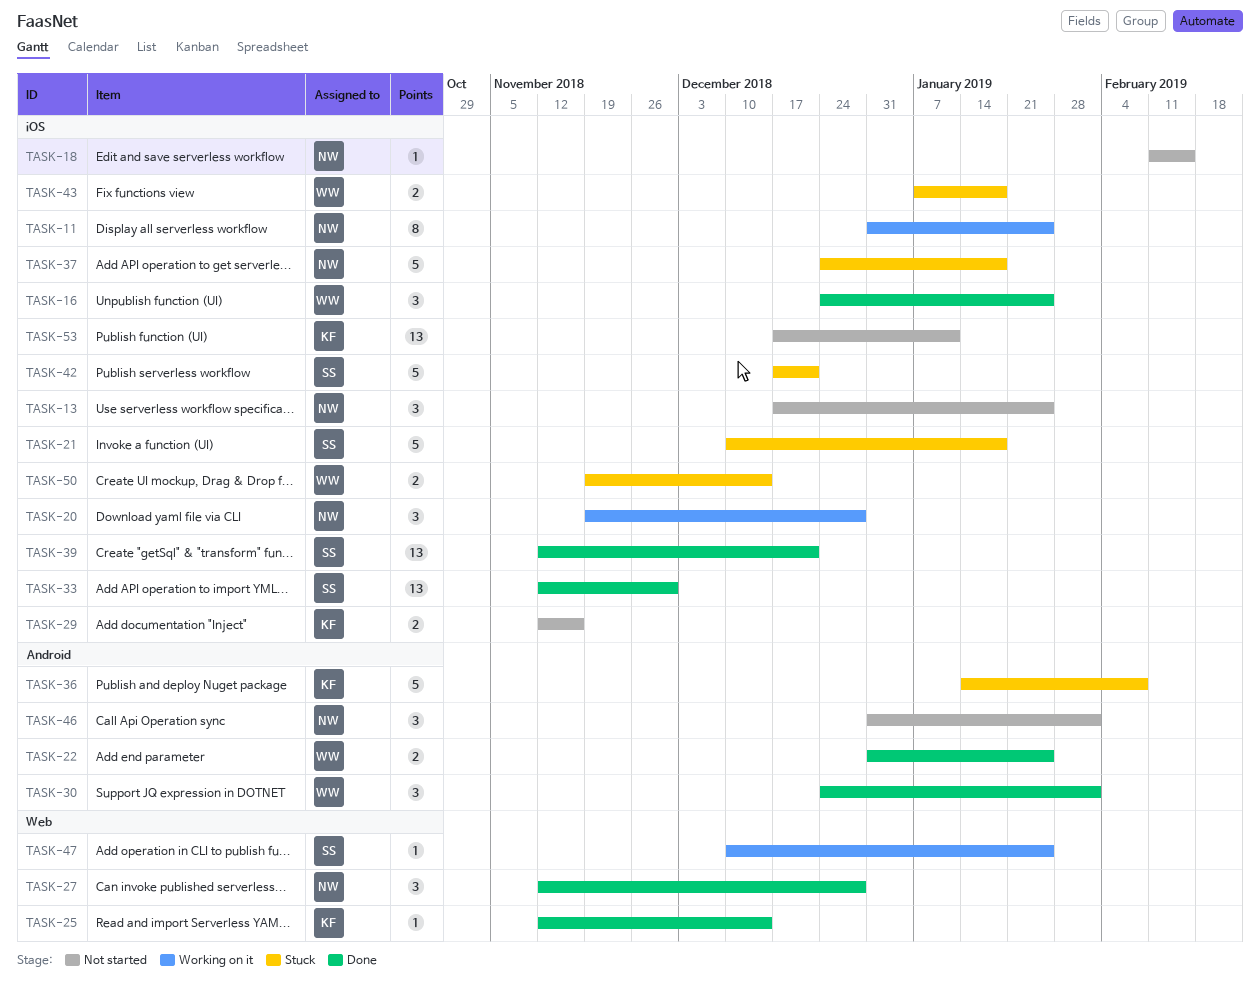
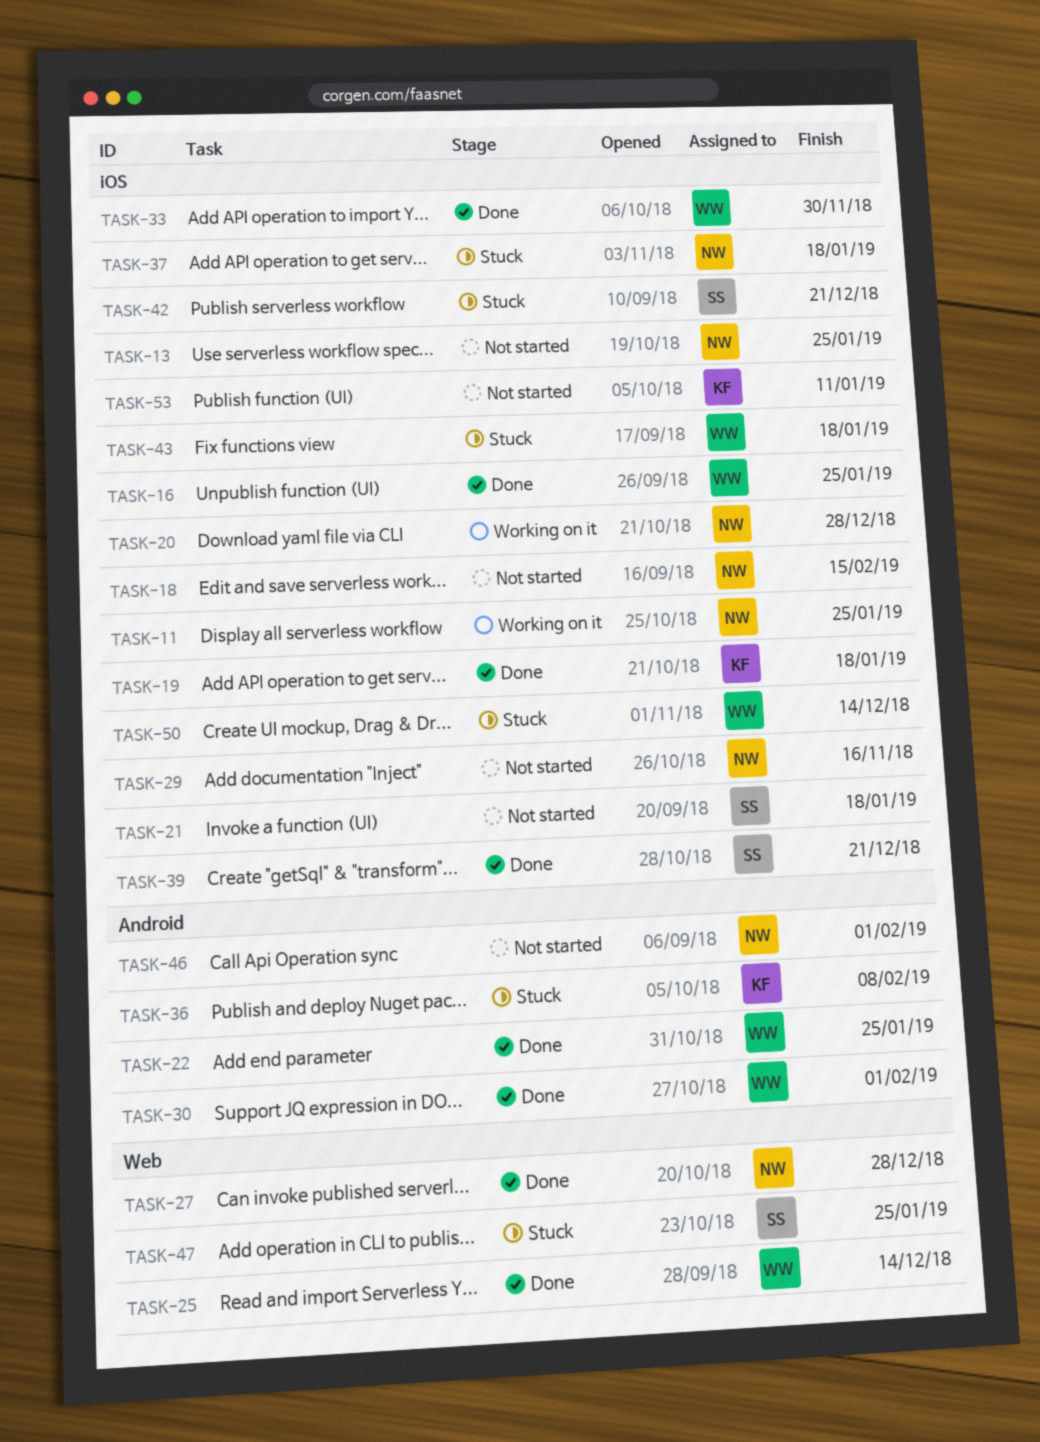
TASK-19: none -> present
TASK-21, status: Stuck -> Not started
TASK-25, owner: KF -> WW
TASK-29, owner: KF -> NW
TASK-33, owner: SS -> WW
TASK-47, status: Working on it -> Stuck

